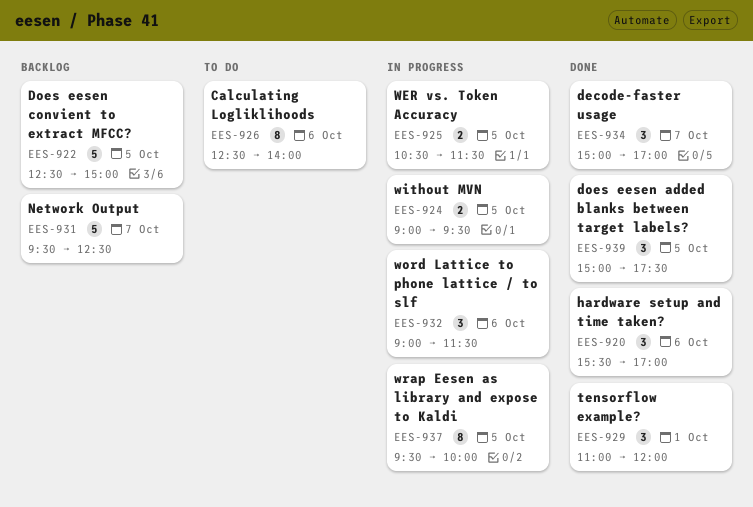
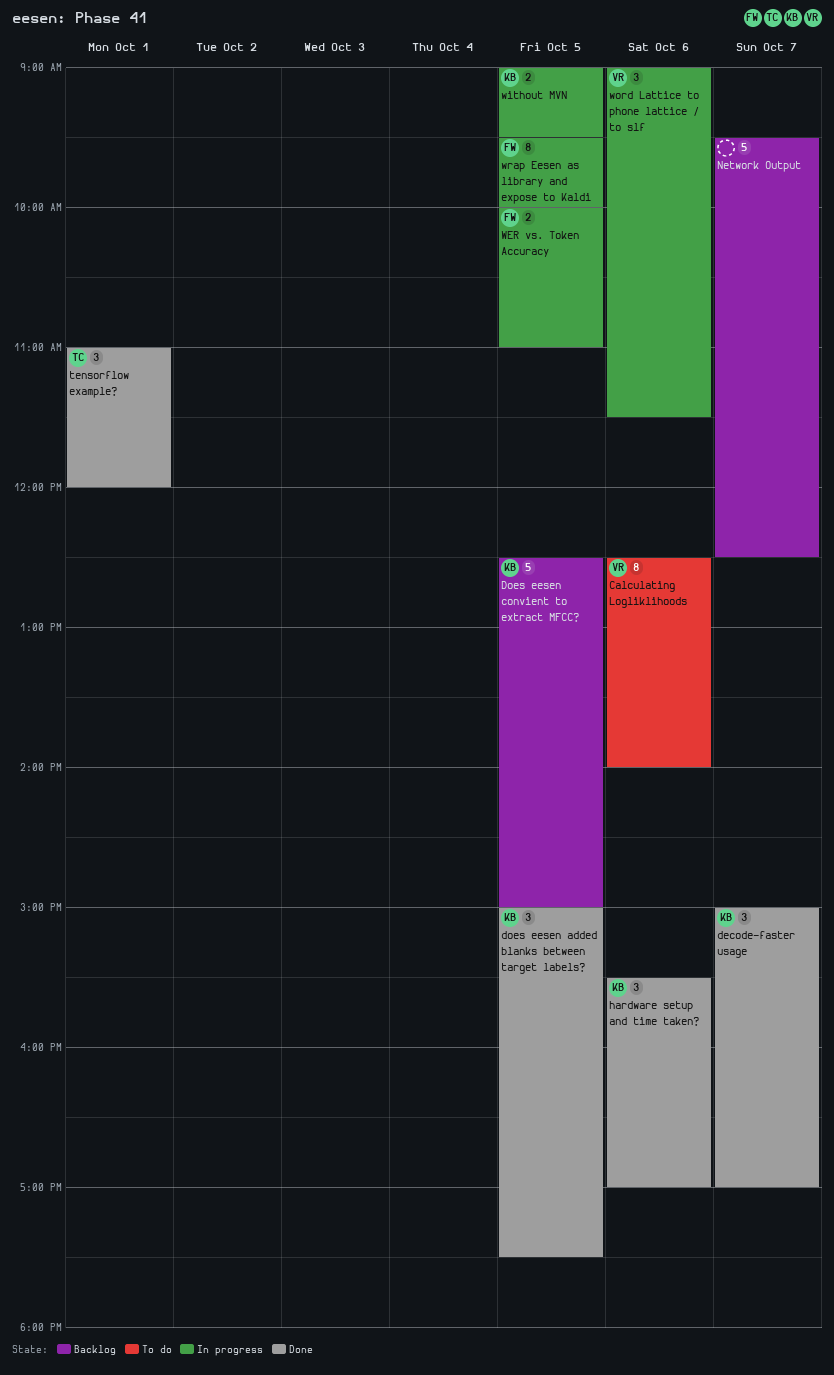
WER vs. Token Accuracy, begins: 10:30 -> 10:00
WER vs. Token Accuracy, ends: 11:30 -> 11:00

